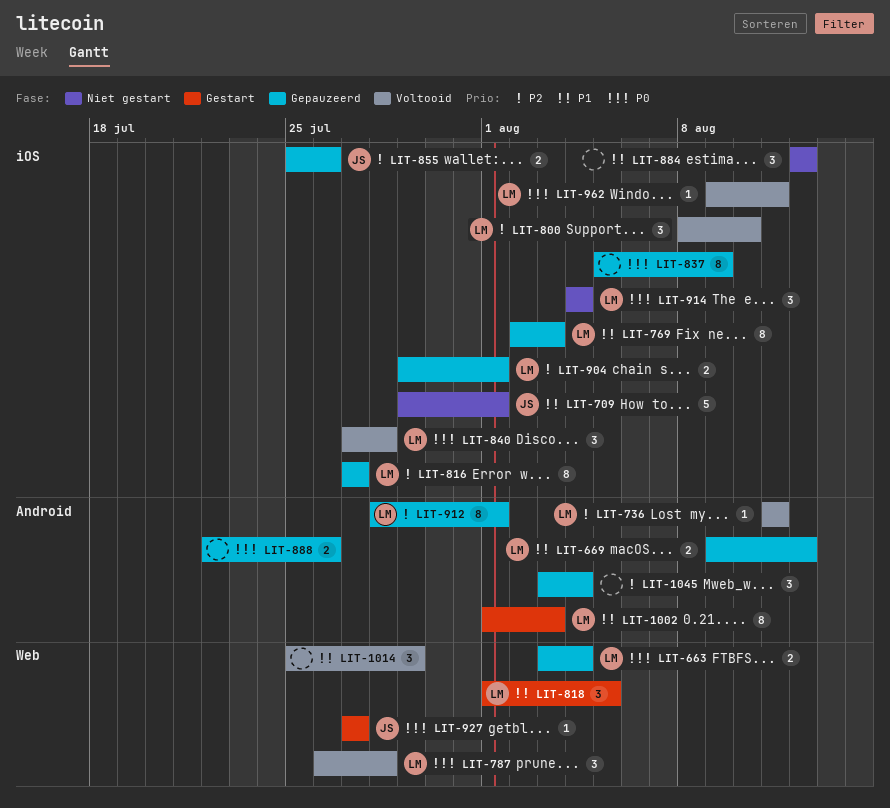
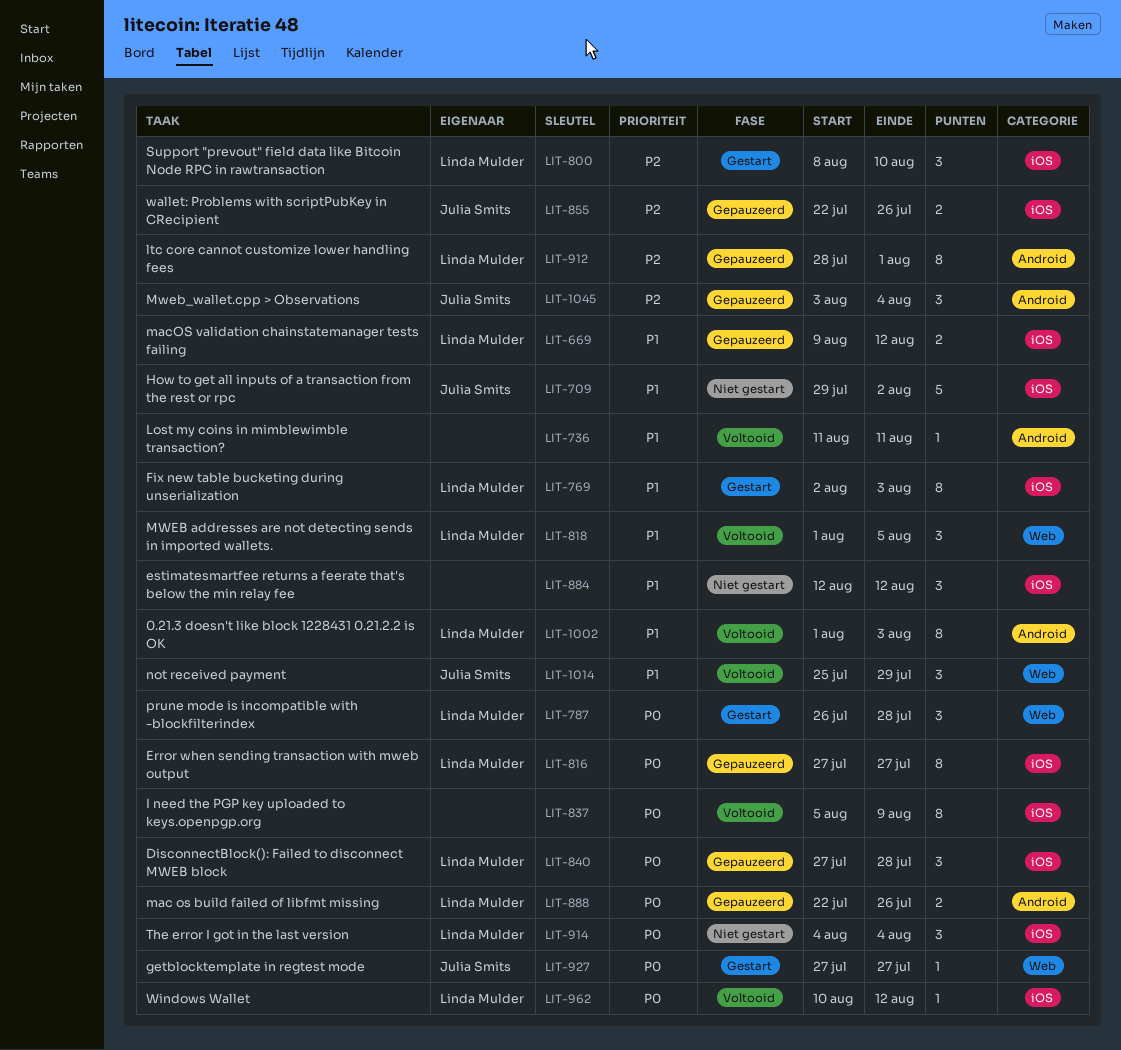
LIT-663: present -> none
LIT-669, label: Android -> iOS
LIT-709, due: Aug 1 -> Aug 2
LIT-736, owner: Linda Mulder -> none
LIT-736, priority: P2 -> P1
LIT-769, status: Gepauzeerd -> Gestart
LIT-787, status: Voltooid -> Gestart
LIT-800, status: Voltooid -> Gestart
LIT-816, priority: P2 -> P0
LIT-818, status: Gestart -> Voltooid
LIT-837, status: Gepauzeerd -> Voltooid
LIT-840, status: Voltooid -> Gepauzeerd
LIT-855, start: Jul 25 -> Jul 22
LIT-888, owner: none -> Linda Mulder
LIT-904: present -> none
LIT-962, start: Aug 9 -> Aug 10
LIT-962, due: Aug 11 -> Aug 12
LIT-1002, status: Gestart -> Voltooid
LIT-1014, owner: none -> Julia Smits
LIT-1045, owner: none -> Julia Smits

